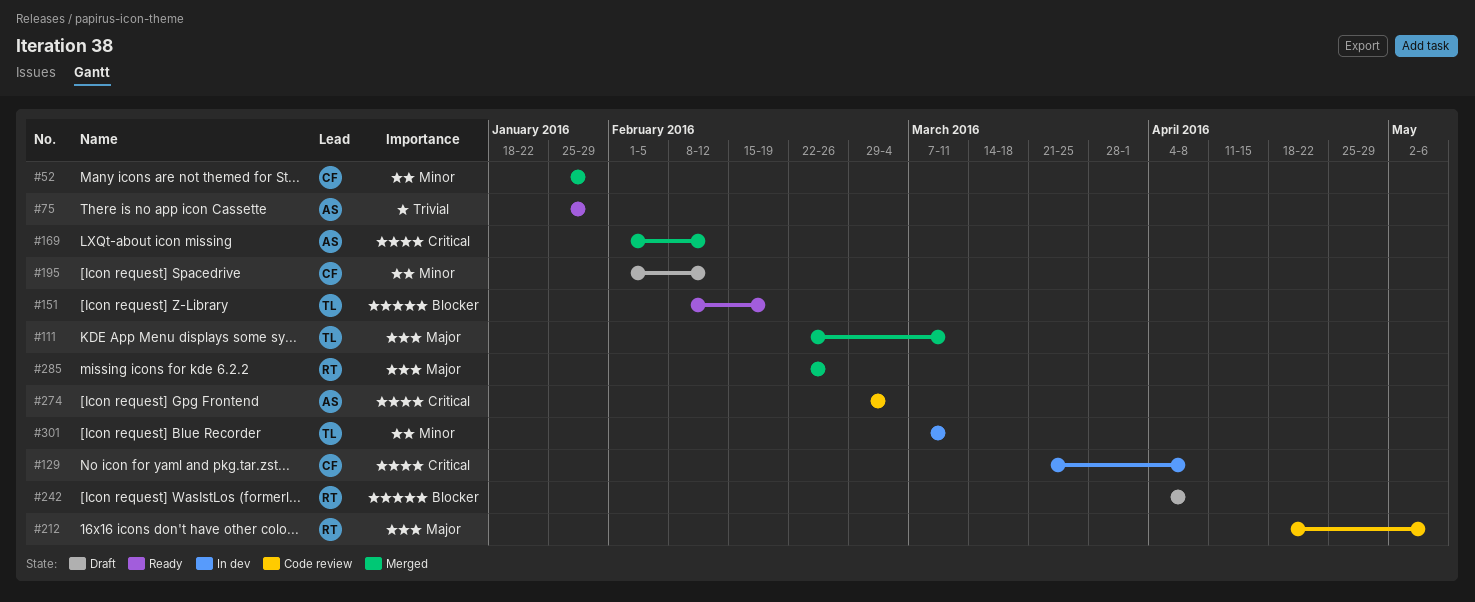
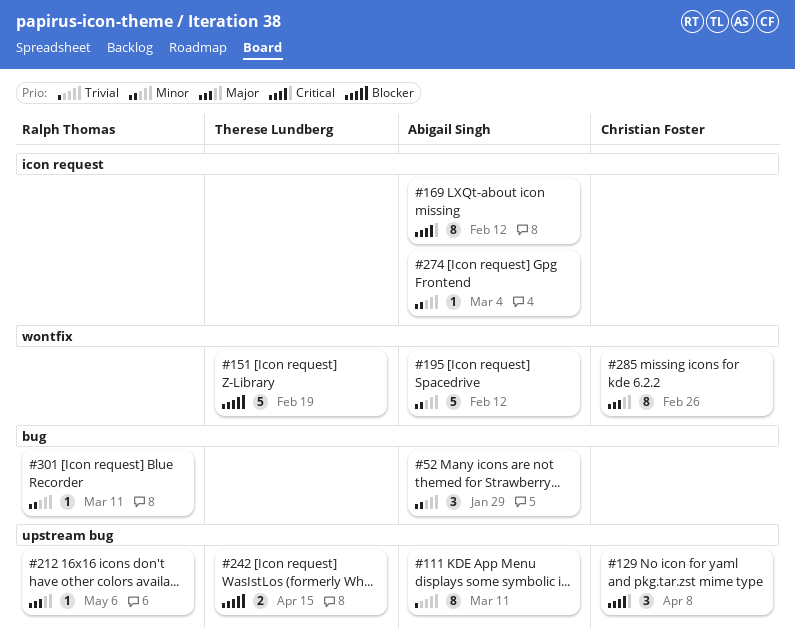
#52, owner: Christian Foster -> Abigail Singh
#75: present -> none
#111, owner: Therese Lundberg -> Abigail Singh
#111, priority: Major -> Trivial
#195, owner: Christian Foster -> Abigail Singh
#242, owner: Ralph Thomas -> Therese Lundberg
#242, due: Apr 8 -> Apr 15
#274, priority: Critical -> Minor
#285, owner: Ralph Thomas -> Christian Foster
#301, owner: Therese Lundberg -> Ralph Thomas

